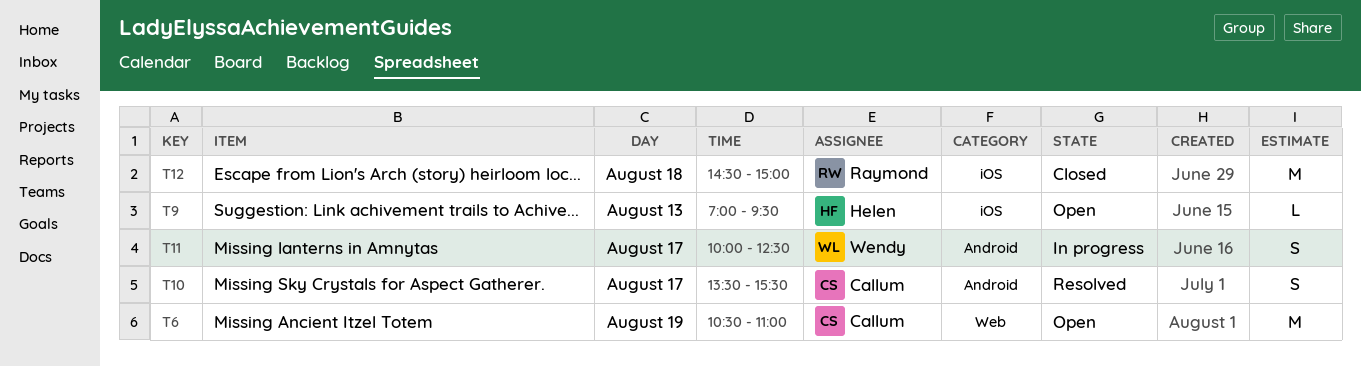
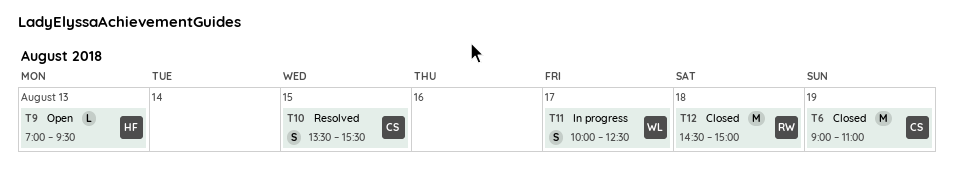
T6, status: Open -> Closed
T6, begins: 10:30 -> 09:00
T10, day: Aug 17 -> Aug 15

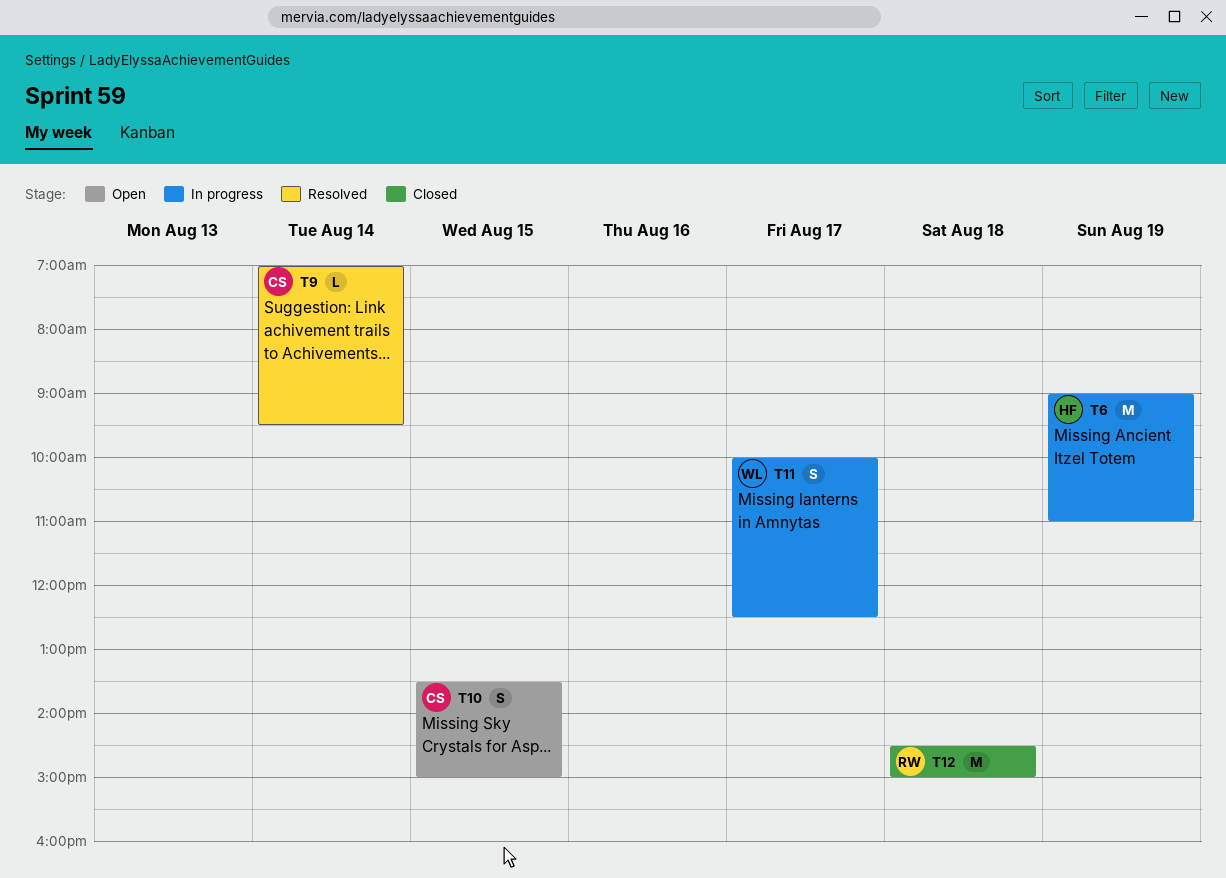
T6, status: Closed -> In progress
T6, owner: CS -> HF
T9, status: Open -> Resolved
T9, owner: HF -> CS
T9, day: Aug 13 -> Aug 14
T10, status: Resolved -> Open
T10, ends: 15:30 -> 15:00

